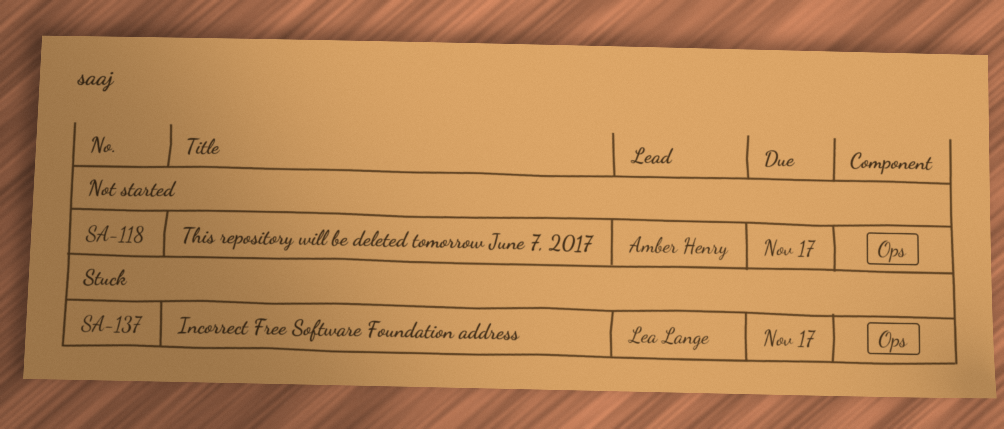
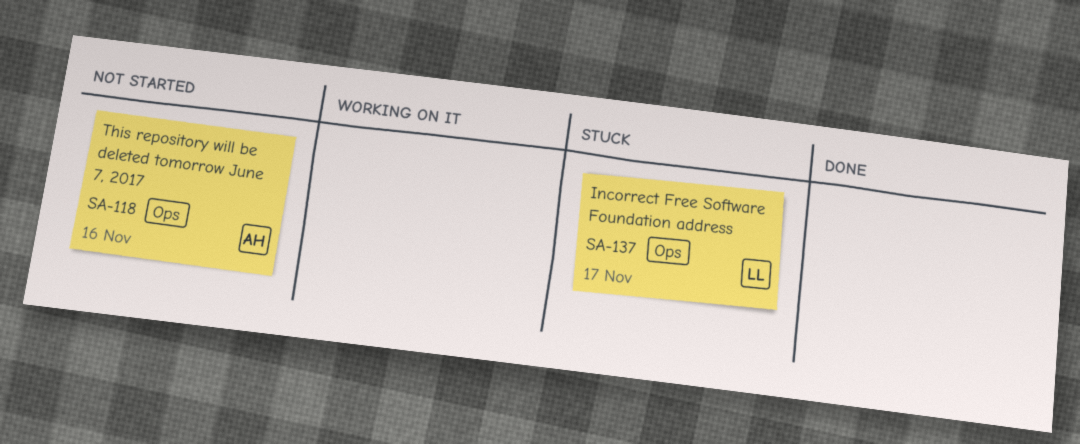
SA-118, due: Nov 17 -> Nov 16

